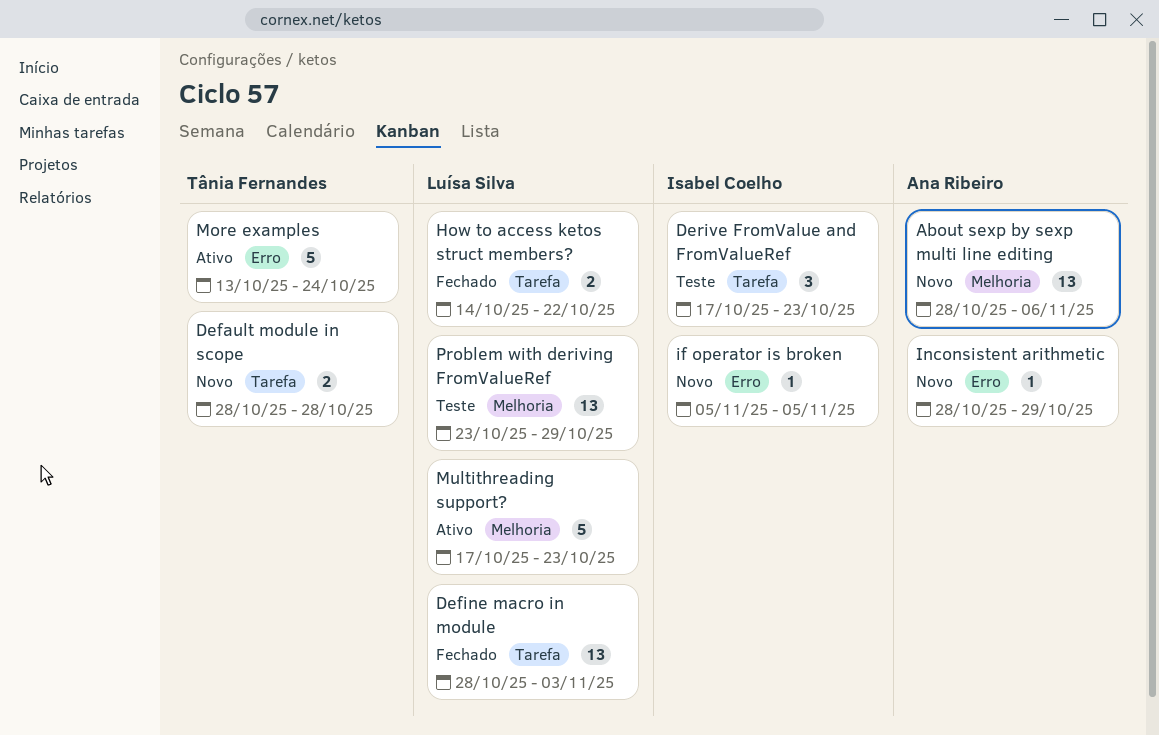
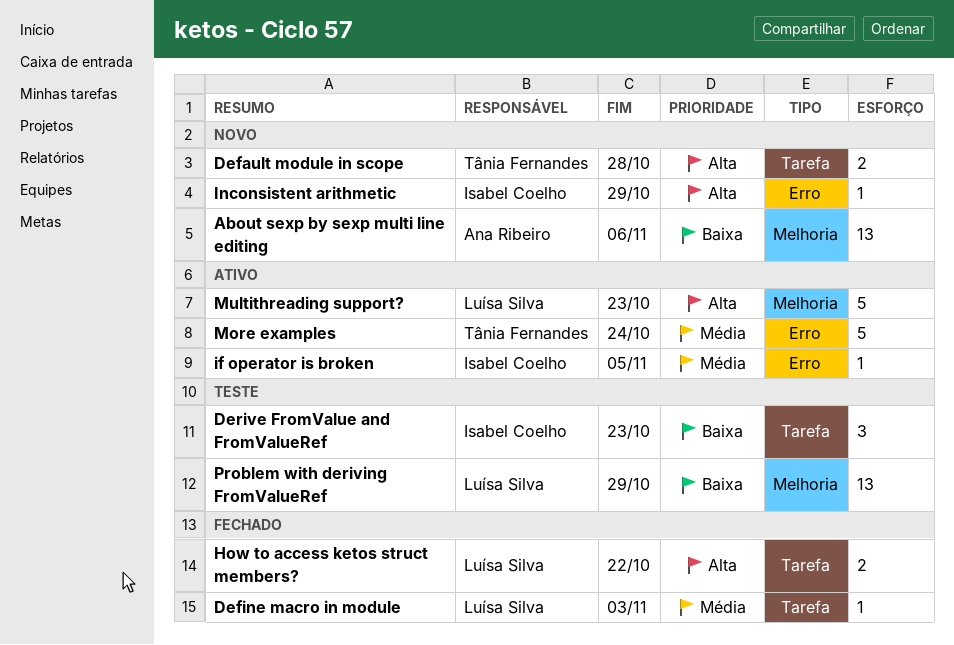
Define macro in module, estimate: 13 -> 1
if operator is broken, status: Novo -> Ativo
Inconsistent arithmetic, owner: Ana Ribeiro -> Isabel Coelho

